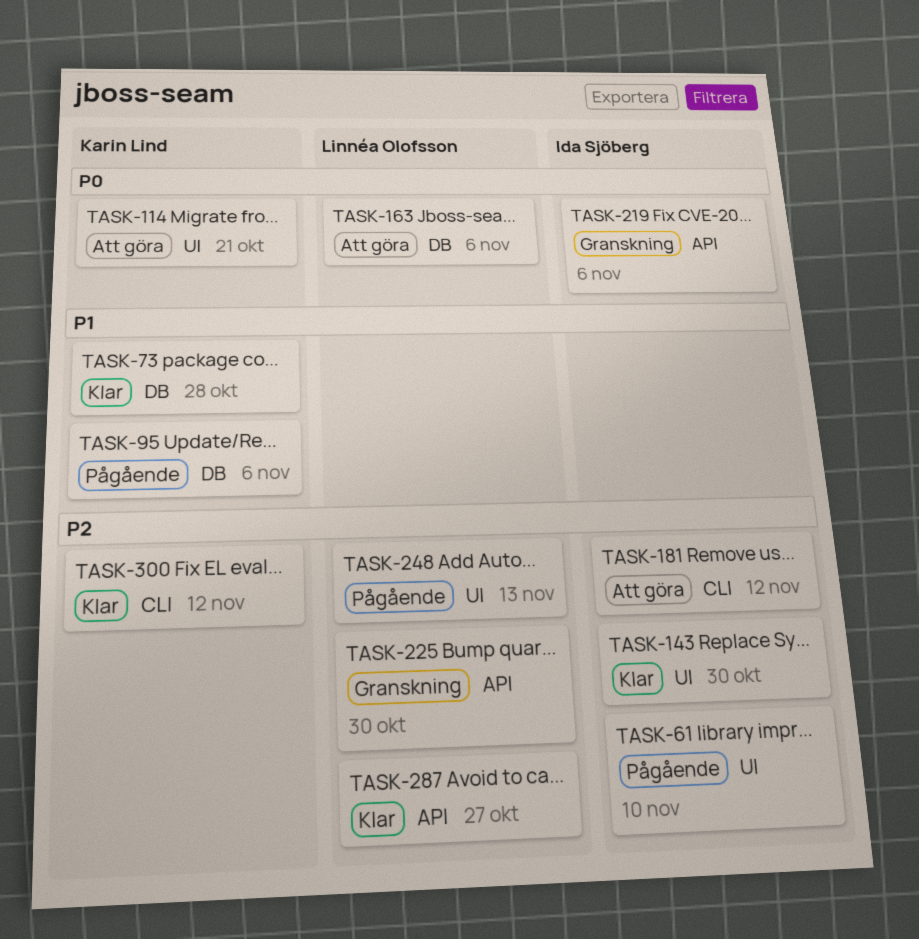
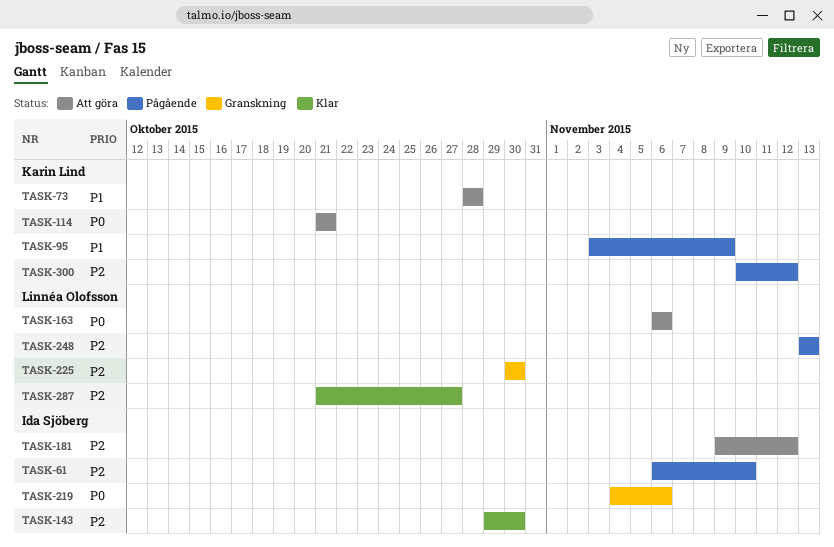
TASK-73, status: Klar -> Att göra
TASK-95, due: Nov 6 -> Nov 9
TASK-300, status: Klar -> Pågående

